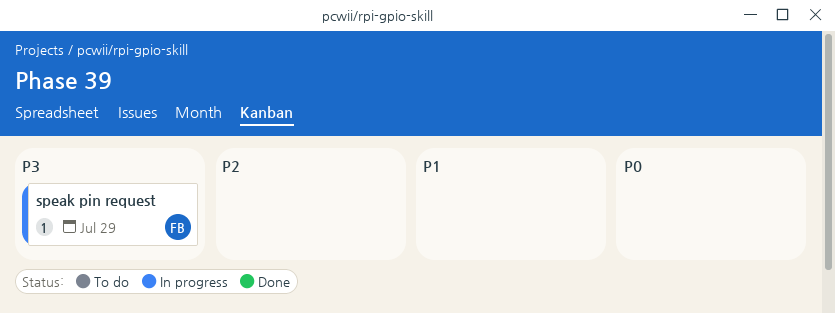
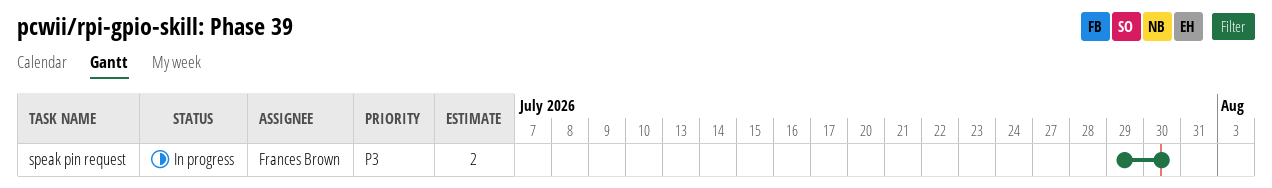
speak pin request, estimate: 1 -> 2
speak pin request, due: Jul 29 -> Jul 30

